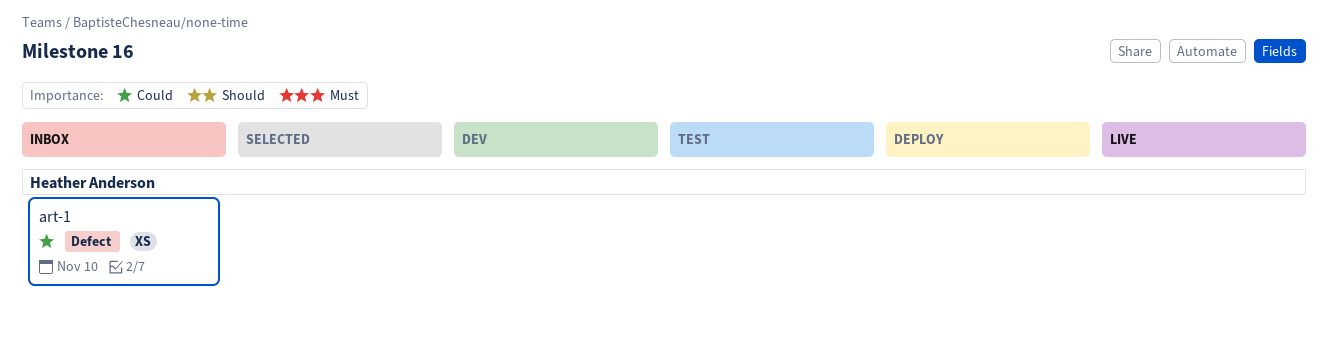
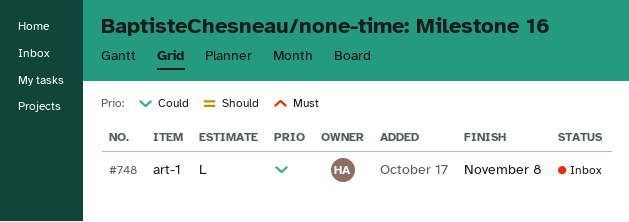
art-1, estimate: XS -> L
art-1, due: Nov 10 -> Nov 8

